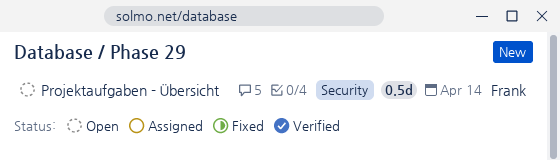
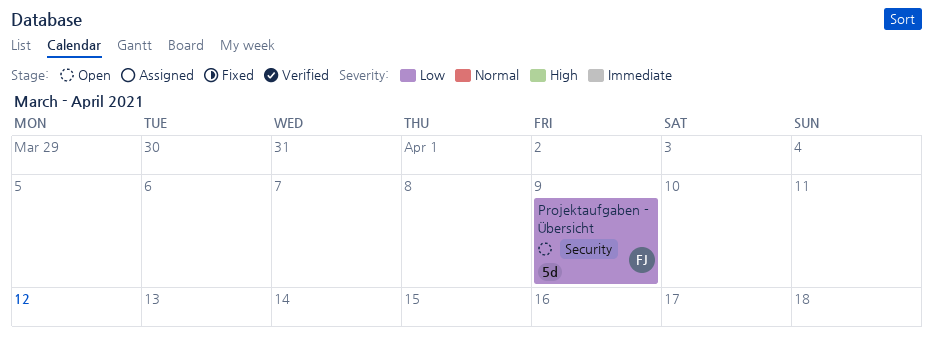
Projektaufgaben - Übersicht, estimate: 0.5d -> 5d
Projektaufgaben - Übersicht, due: Apr 14 -> Apr 9

